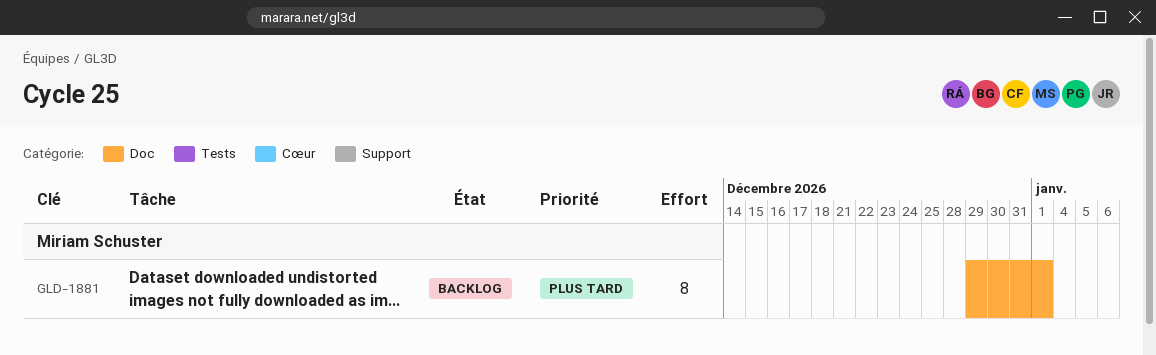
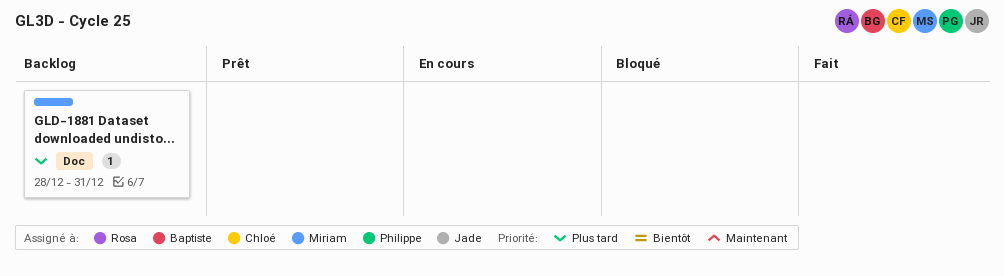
GLD-1881, estimate: 8 -> 1
GLD-1881, start: Dec 29 -> Dec 28
GLD-1881, due: Jan 1 -> Dec 31

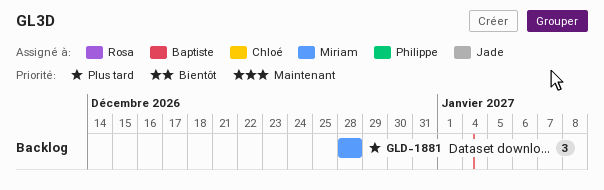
GLD-1881, estimate: 1 -> 3
GLD-1881, due: Dec 31 -> Dec 28

